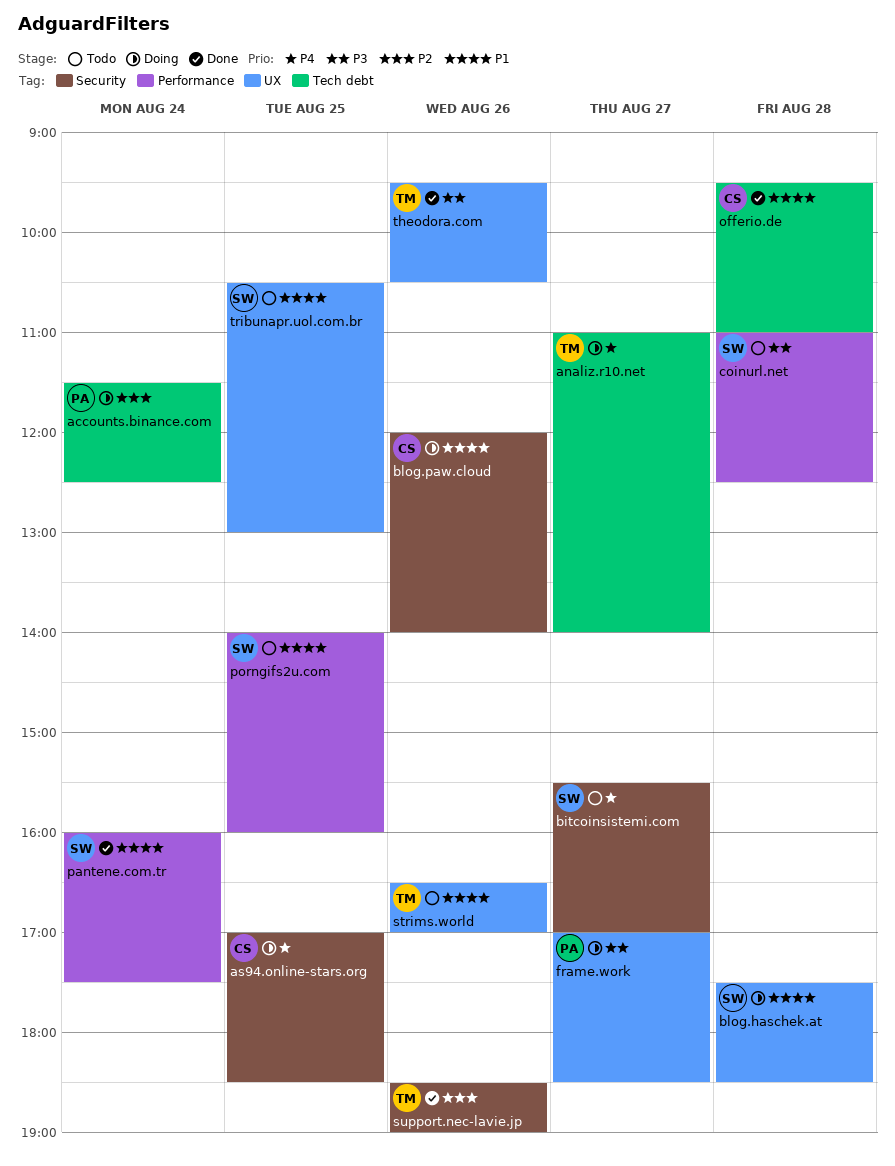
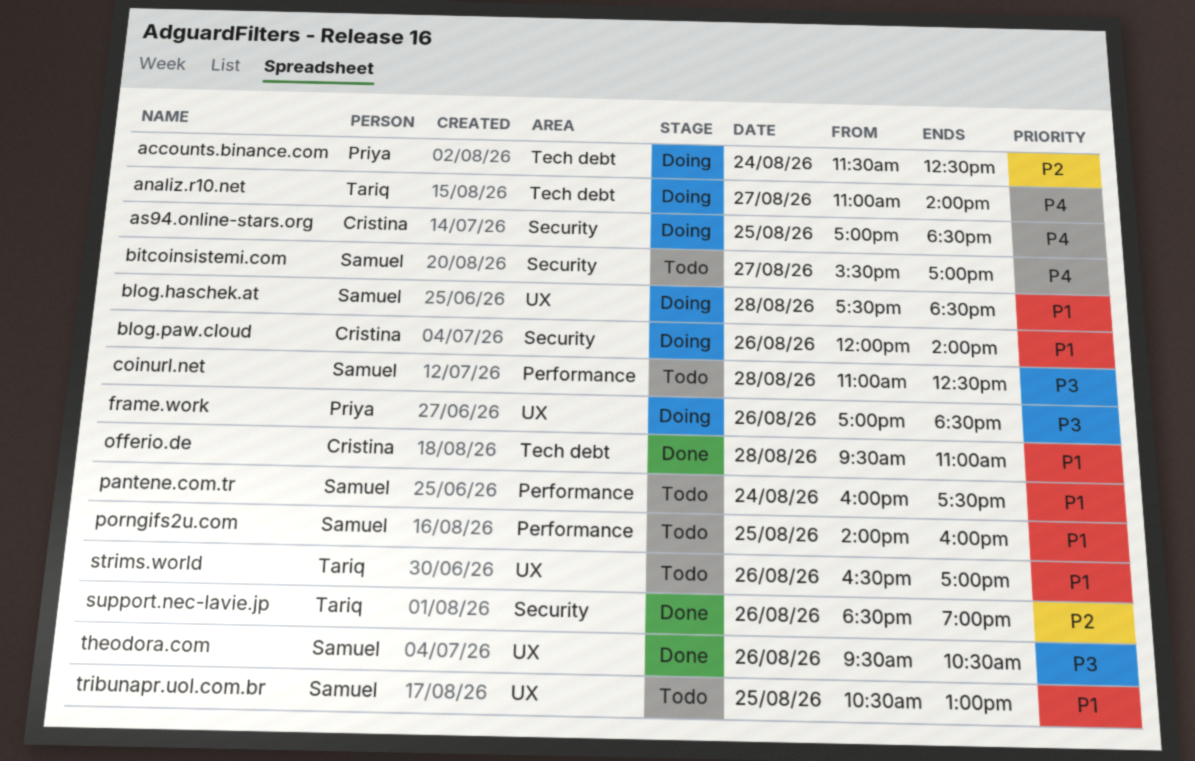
frame.work, day: Aug 27 -> Aug 26
pantene.com.tr, status: Done -> Todo
theodora.com, owner: Tariq -> Samuel

